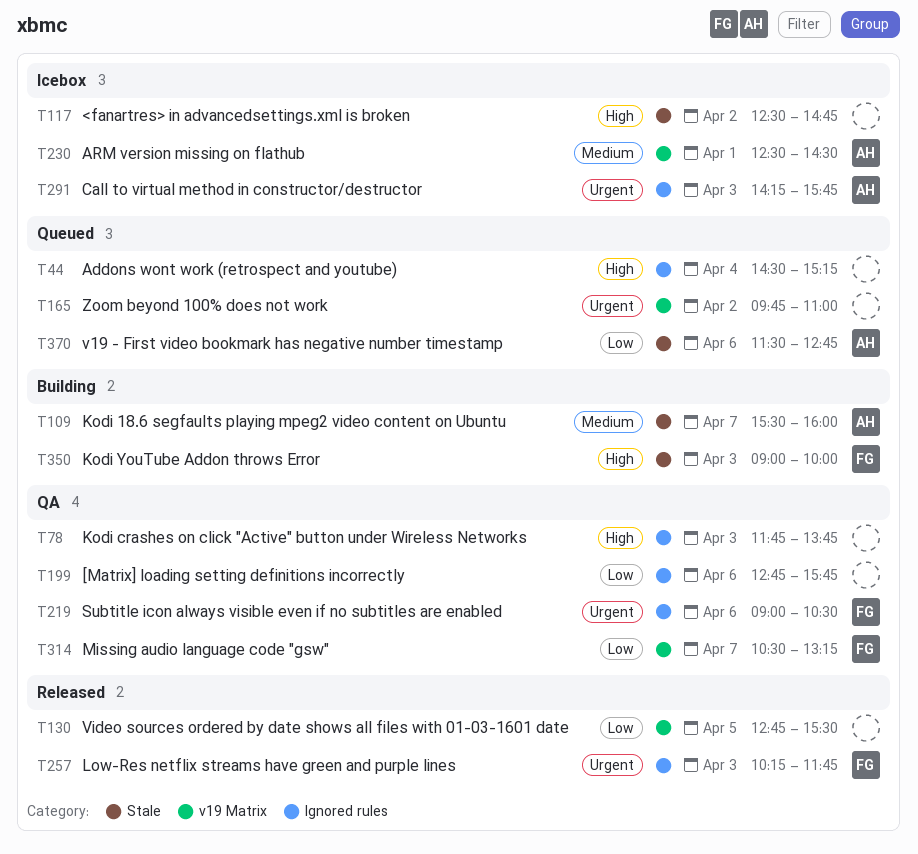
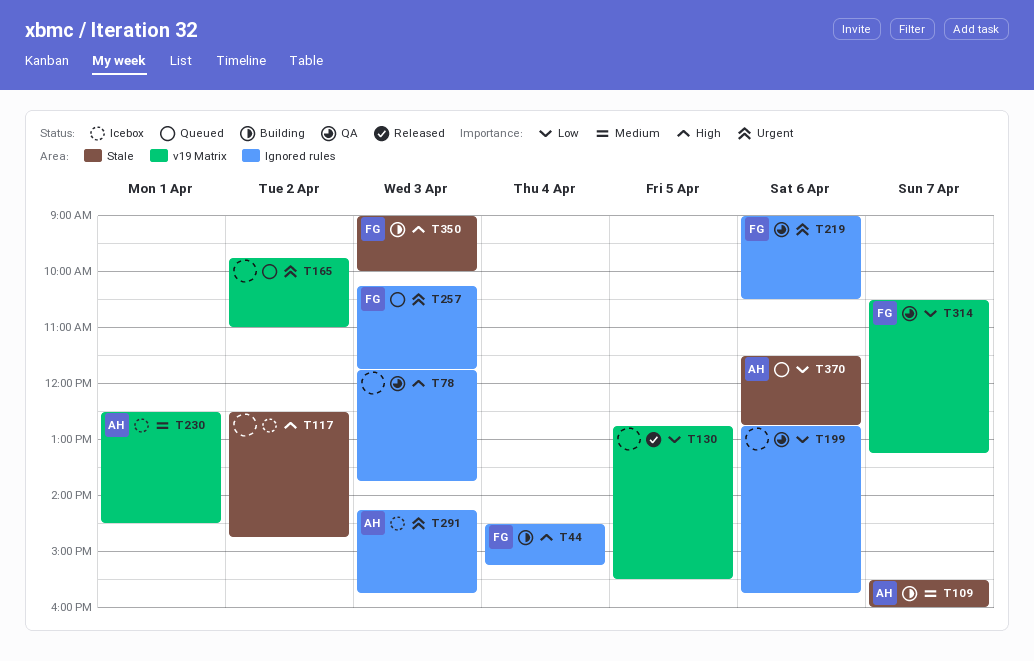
T44, status: Queued -> Building
T44, owner: none -> FG
T257, status: Released -> Queued

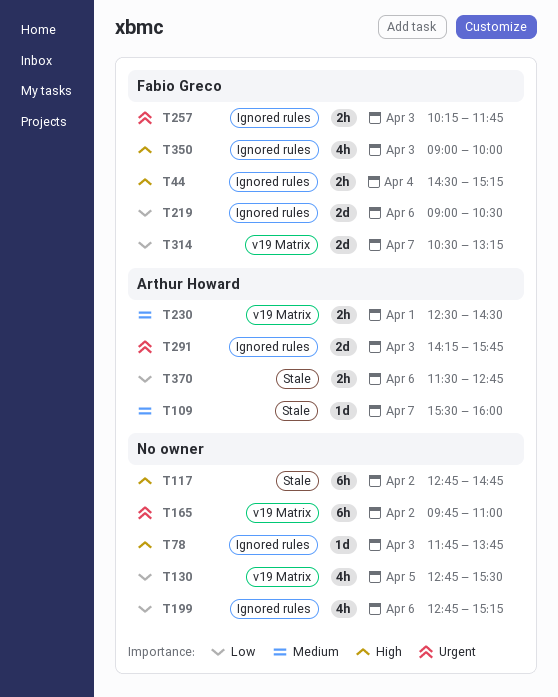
T117, begins: 12:30 -> 12:45
T199, ends: 15:45 -> 15:15
T219, priority: Urgent -> Low
T350, label: Stale -> Ignored rules

